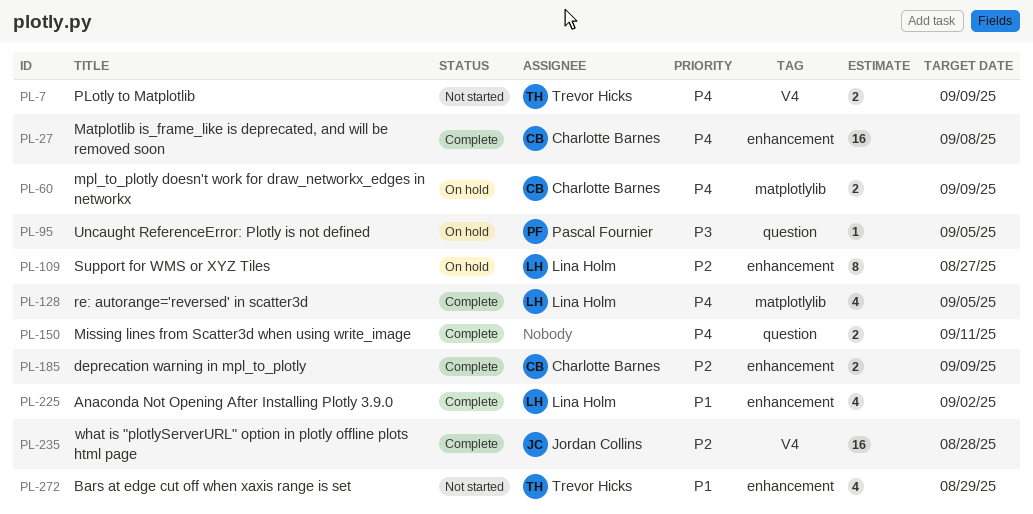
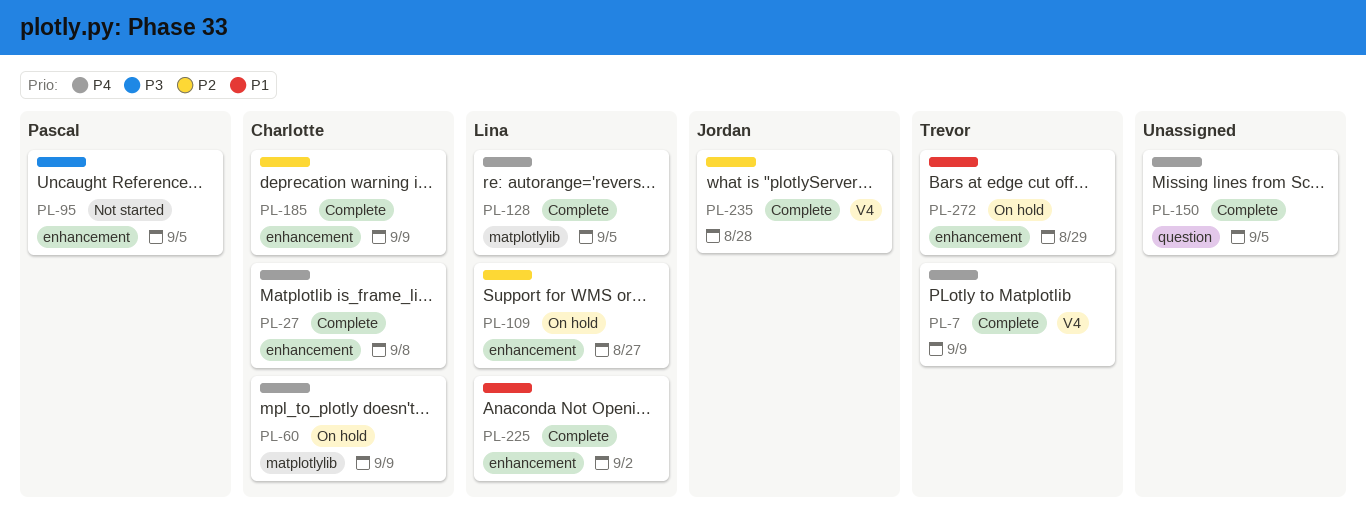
PL-7, status: Not started -> Complete
PL-95, status: On hold -> Not started
PL-95, label: question -> enhancement
PL-150, due: Sep 11 -> Sep 5
PL-272, status: Not started -> On hold

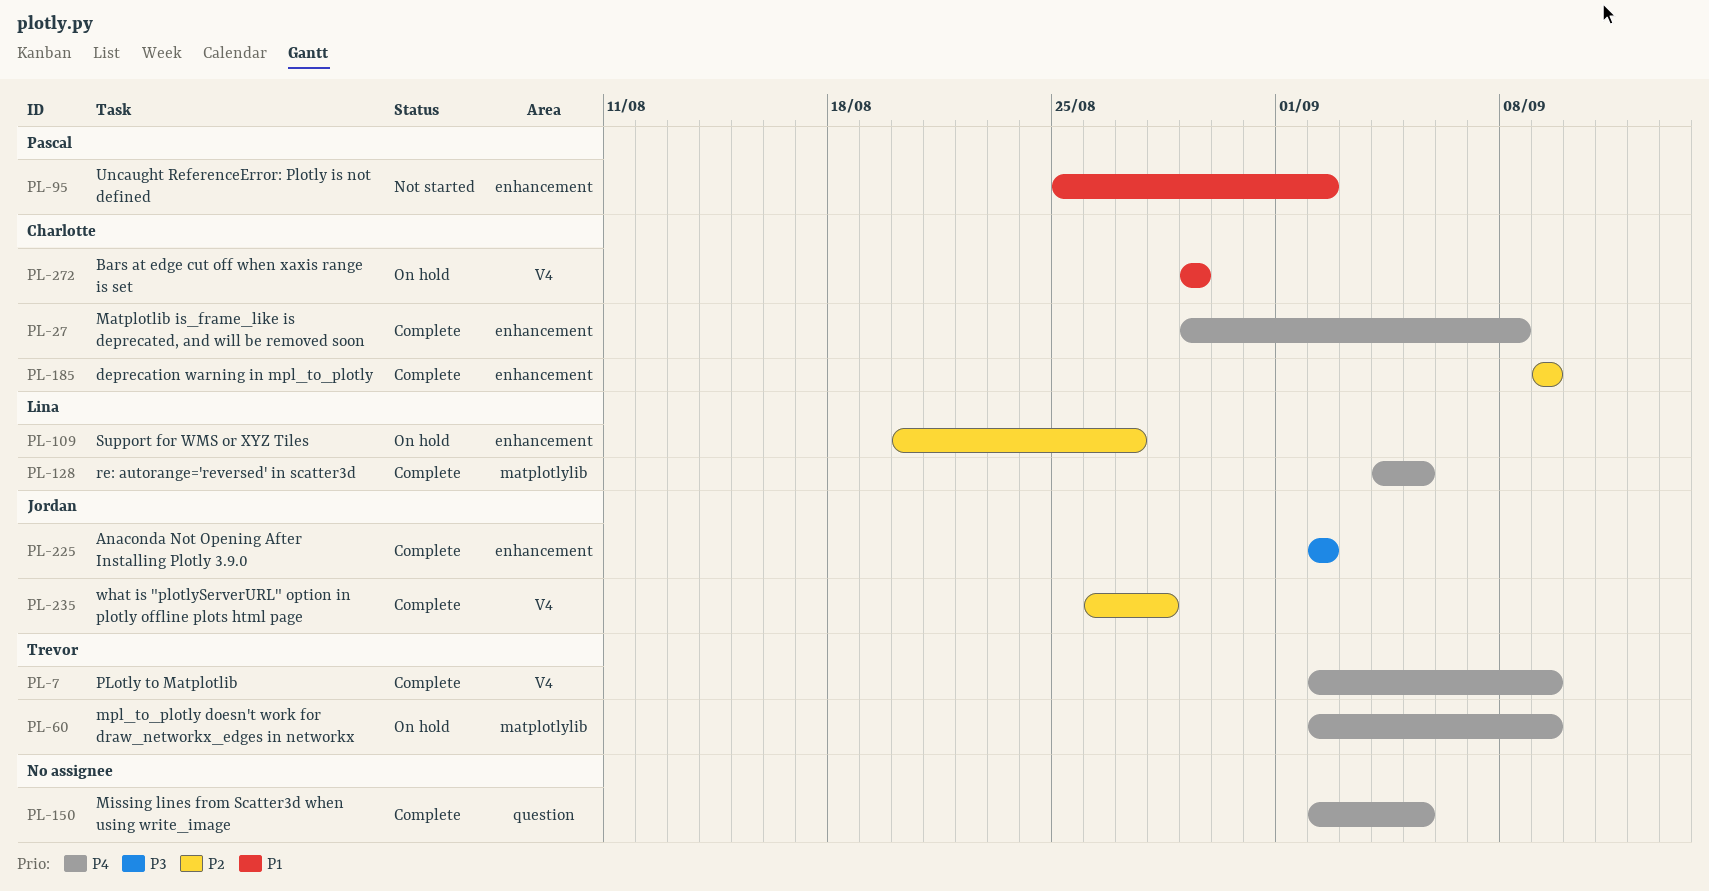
PL-60, owner: Charlotte -> Trevor
PL-95, priority: P3 -> P1
PL-95, due: Sep 5 -> Sep 2
PL-225, owner: Lina -> Jordan
PL-225, priority: P1 -> P3
PL-272, owner: Trevor -> Charlotte
PL-272, label: enhancement -> V4

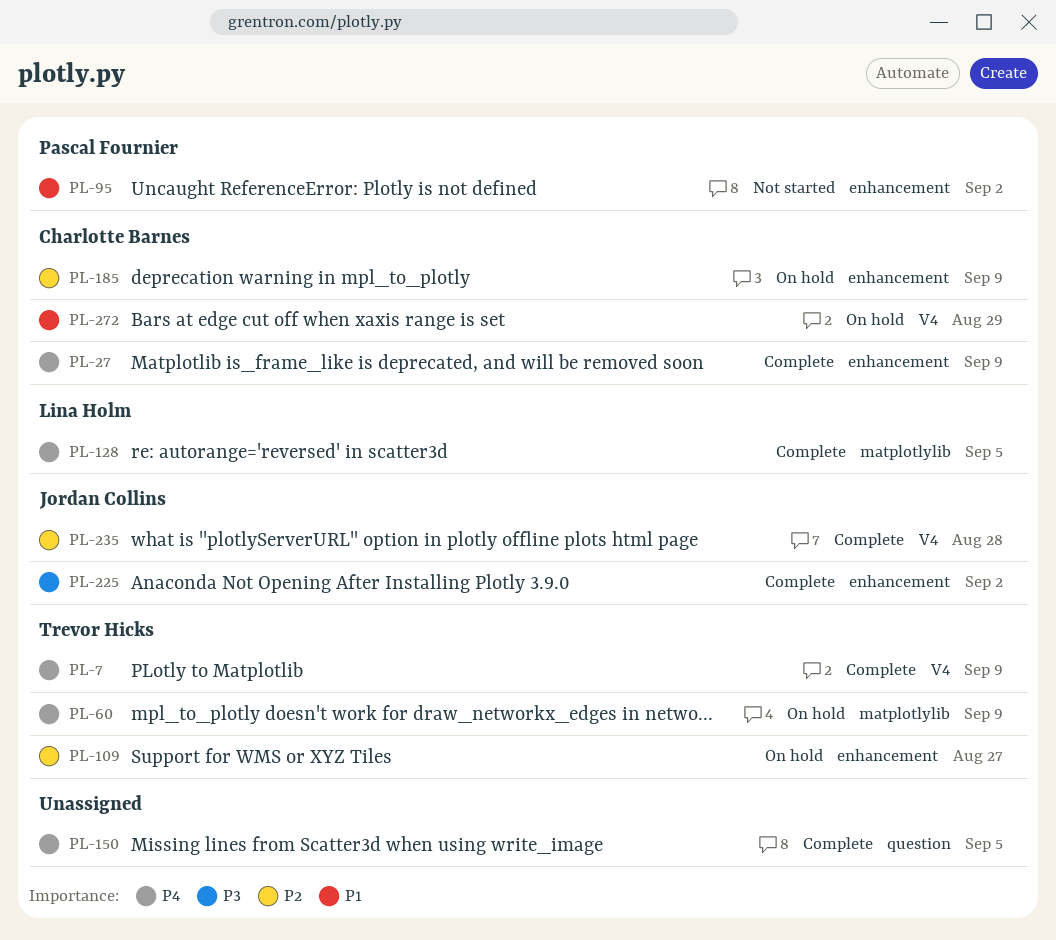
PL-27, due: Sep 8 -> Sep 9
PL-109, owner: Lina Holm -> Trevor Hicks
PL-185, status: Complete -> On hold

